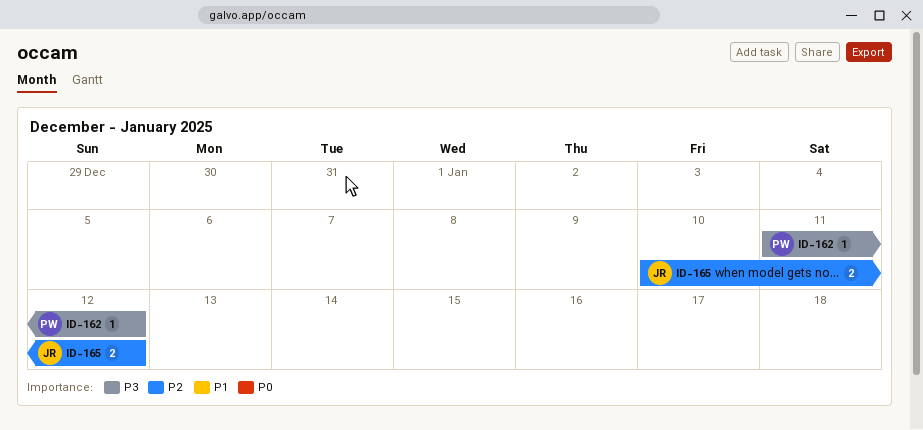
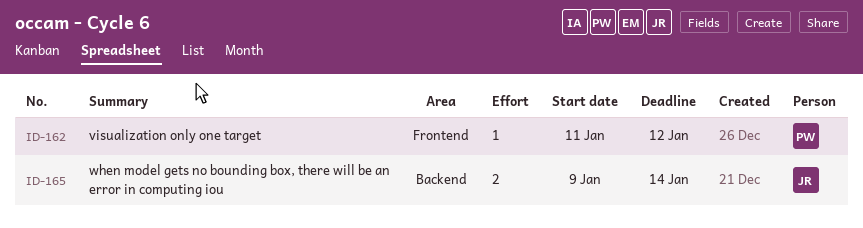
ID-165, start: Jan 10 -> Jan 9
ID-165, due: Jan 12 -> Jan 14

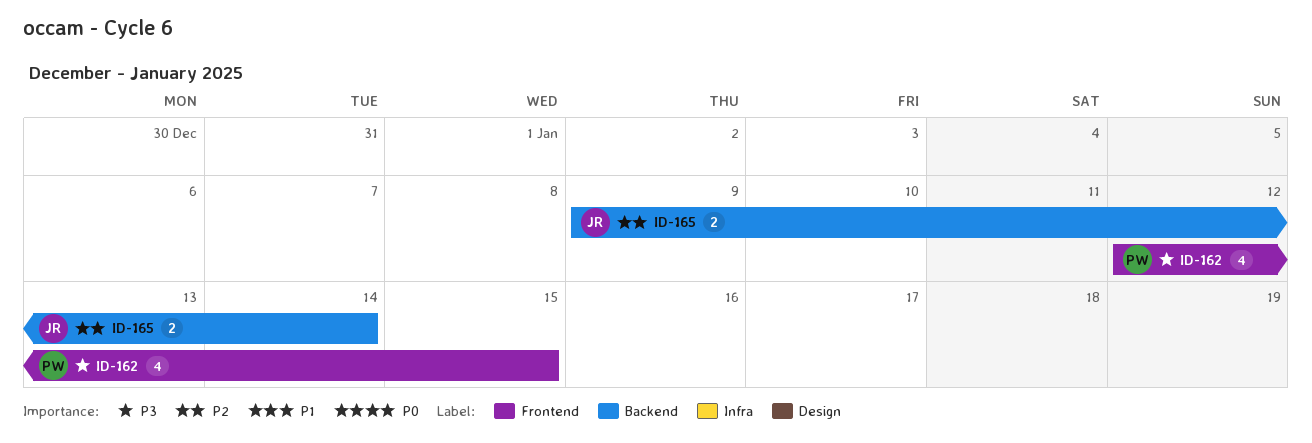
ID-162, estimate: 1 -> 4
ID-162, start: Jan 11 -> Jan 12
ID-162, due: Jan 12 -> Jan 15

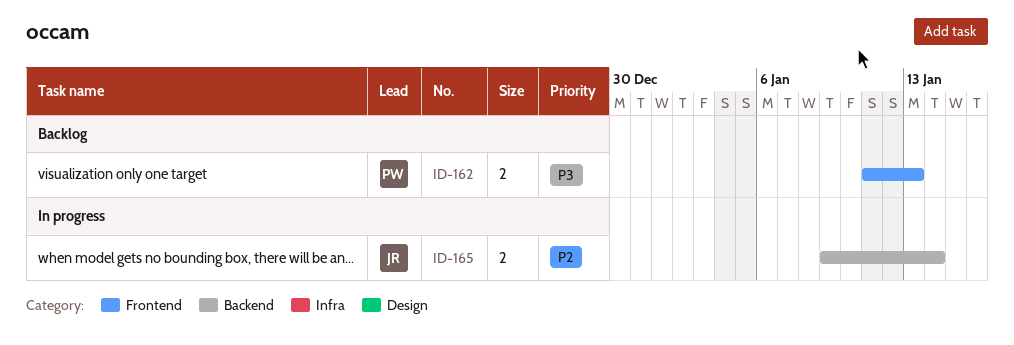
ID-162, estimate: 4 -> 2
ID-162, start: Jan 12 -> Jan 11
ID-162, due: Jan 15 -> Jan 13

